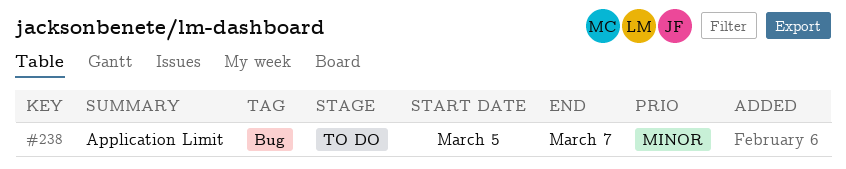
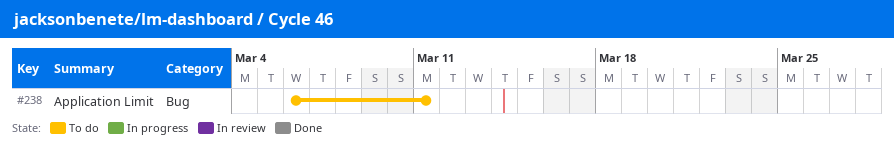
#238, start: Mar 5 -> Mar 6
#238, due: Mar 7 -> Mar 11

